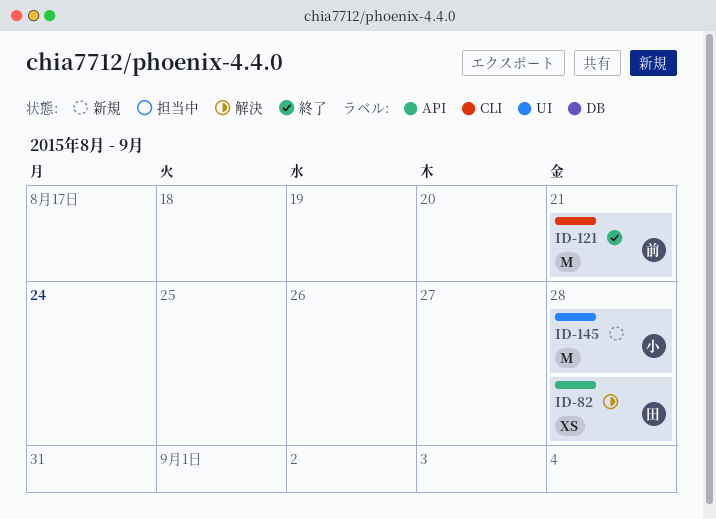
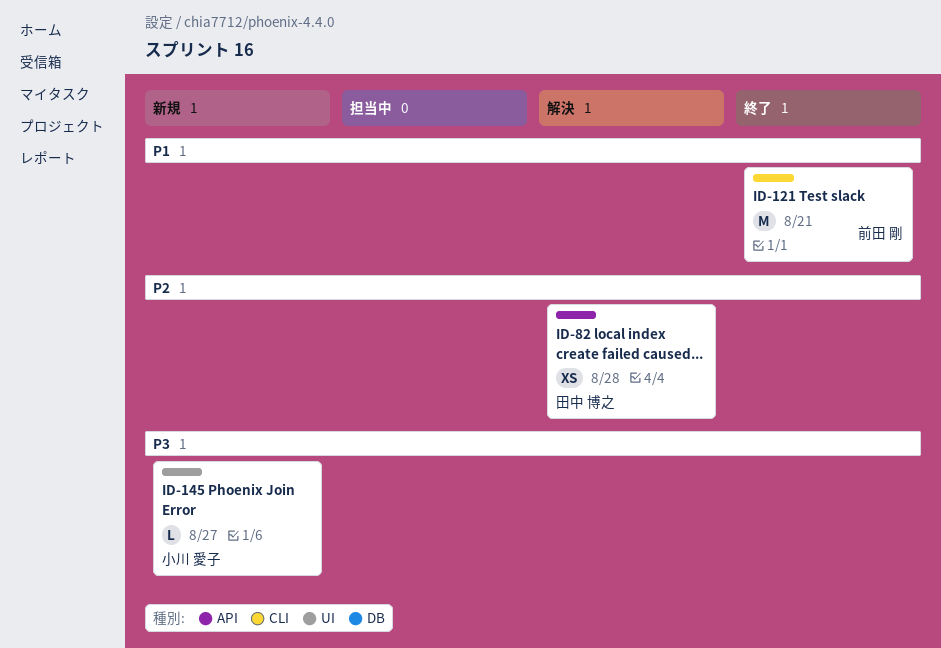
ID-145, estimate: M -> L
ID-145, due: Aug 28 -> Aug 27

